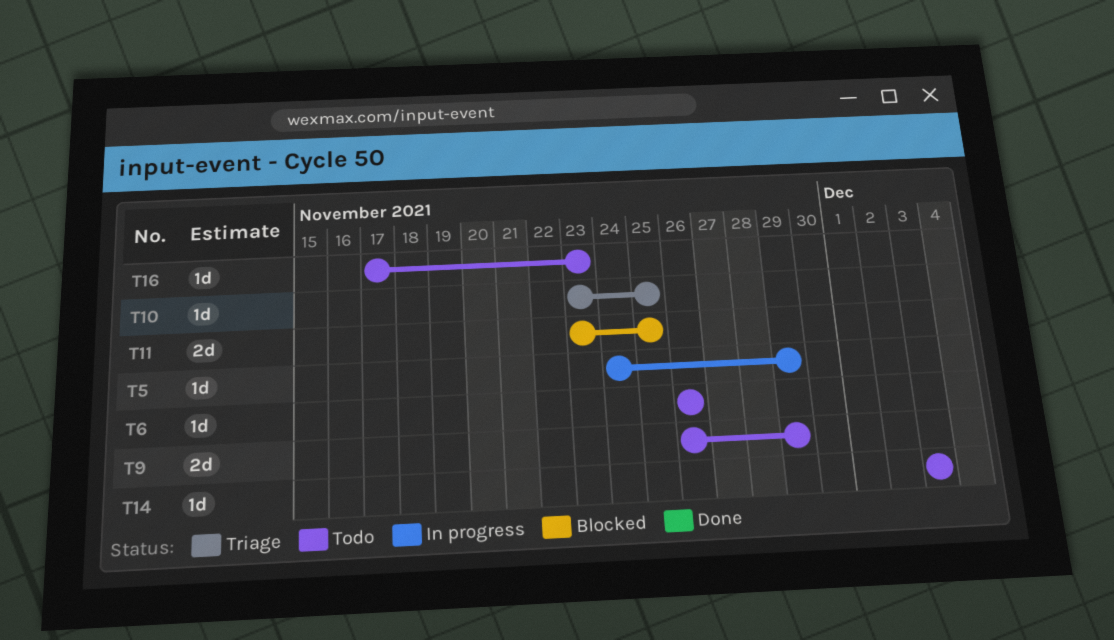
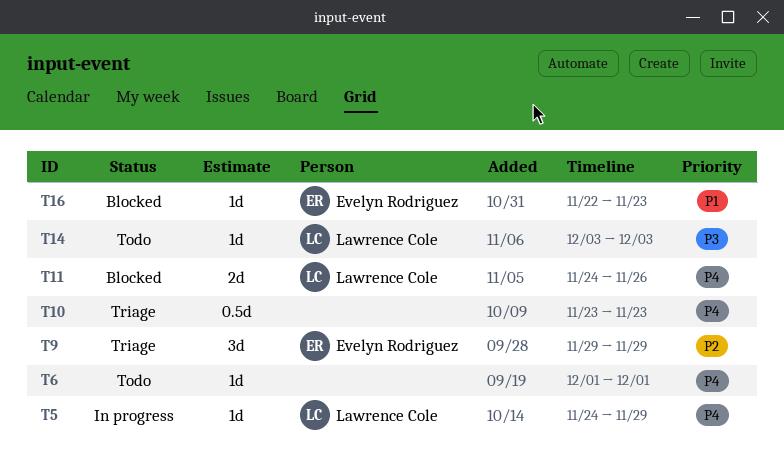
T6, start: Nov 26 -> Dec 1
T6, due: Nov 26 -> Dec 1
T9, status: Todo -> Triage
T9, estimate: 2d -> 3d
T9, start: Nov 26 -> Nov 29
T10, estimate: 1d -> 0.5d
T10, due: Nov 25 -> Nov 23
T11, start: Nov 23 -> Nov 24
T11, due: Nov 25 -> Nov 26
T16, status: Todo -> Blocked
T16, start: Nov 17 -> Nov 22

